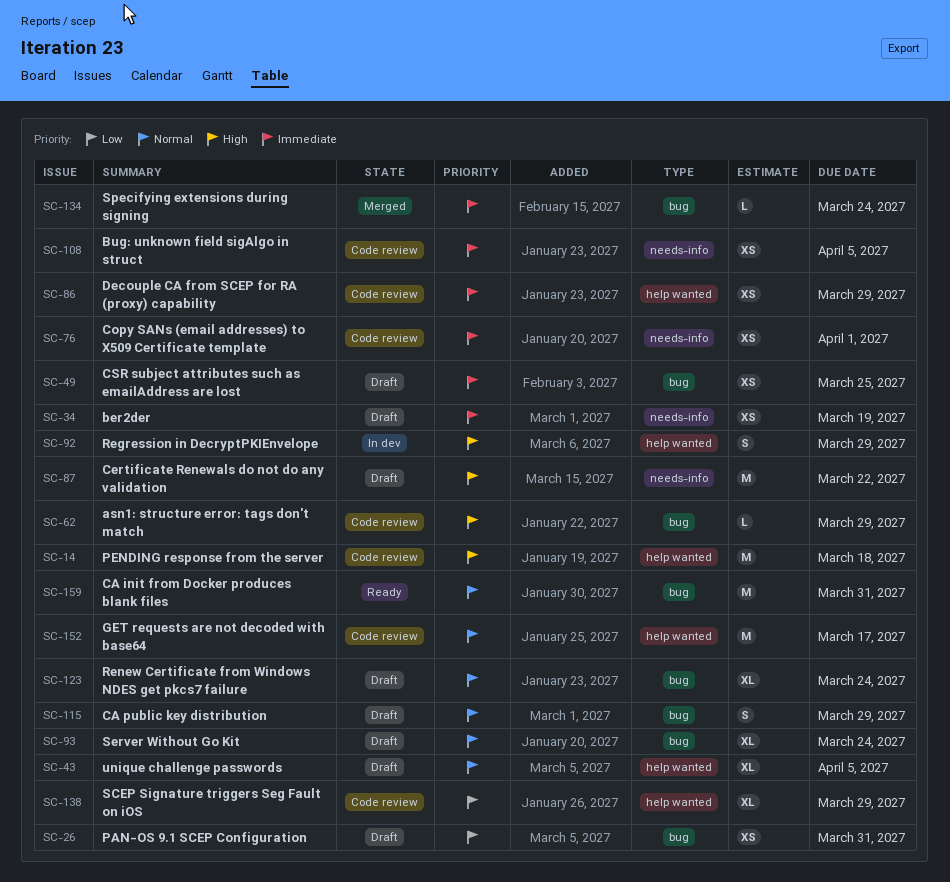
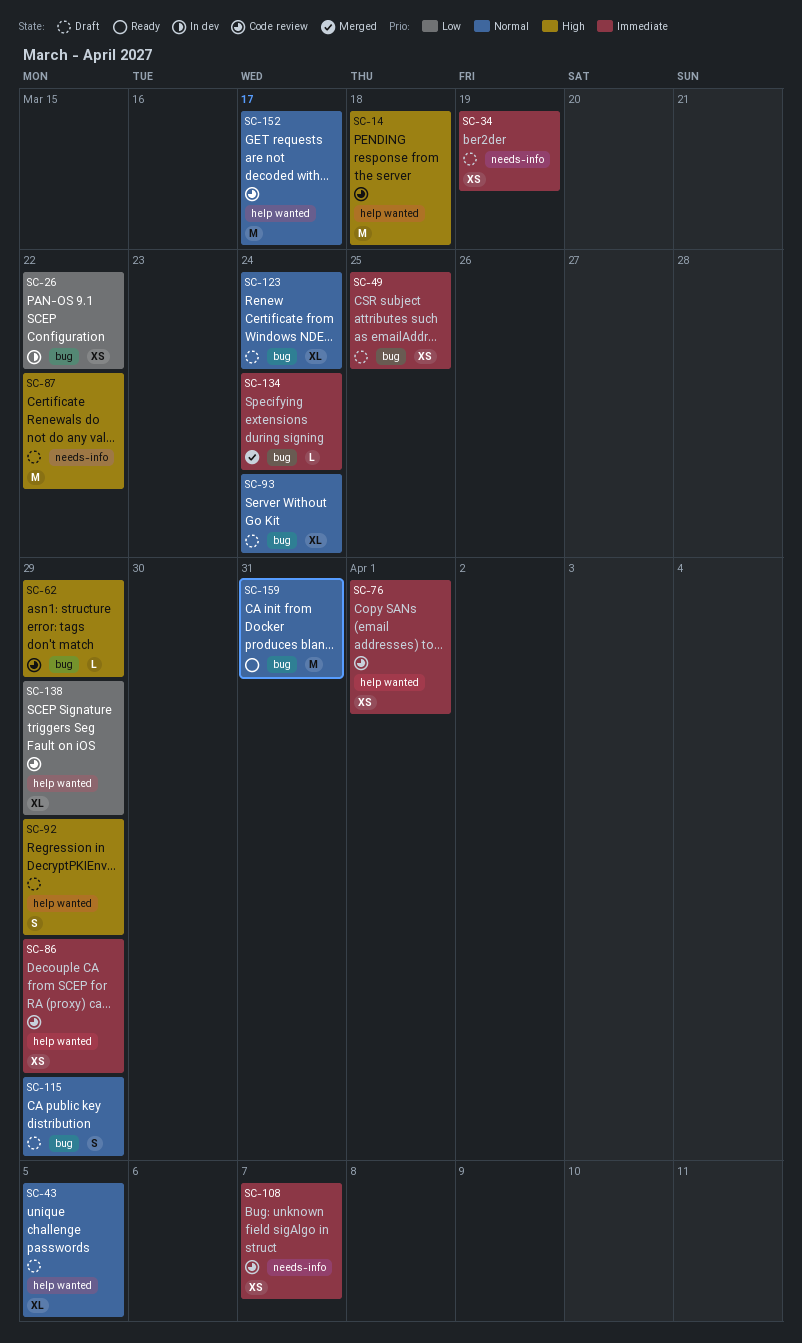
SC-26, status: Draft -> In dev
SC-26, due: Mar 31 -> Mar 22
SC-76, label: needs-info -> help wanted
SC-92, status: In dev -> Draft
SC-108, due: Apr 5 -> Apr 7

